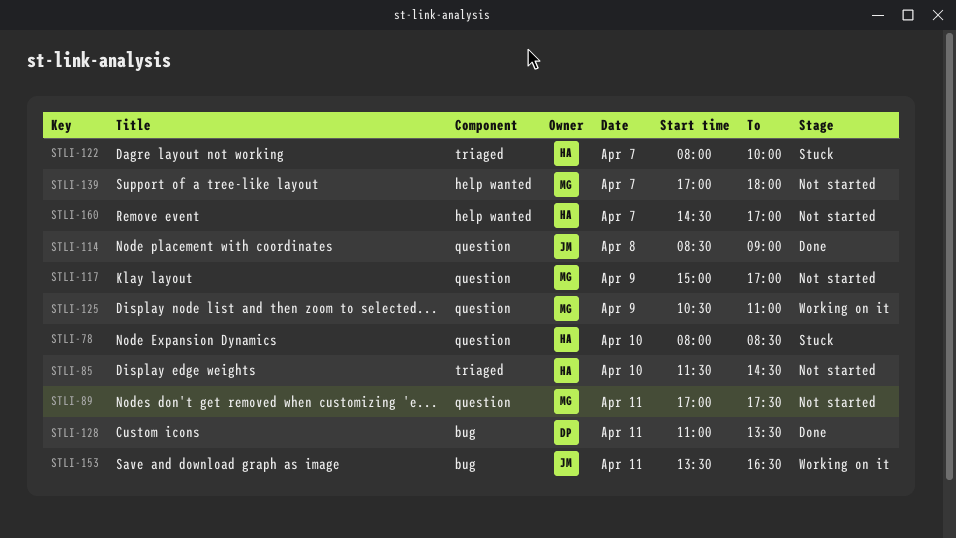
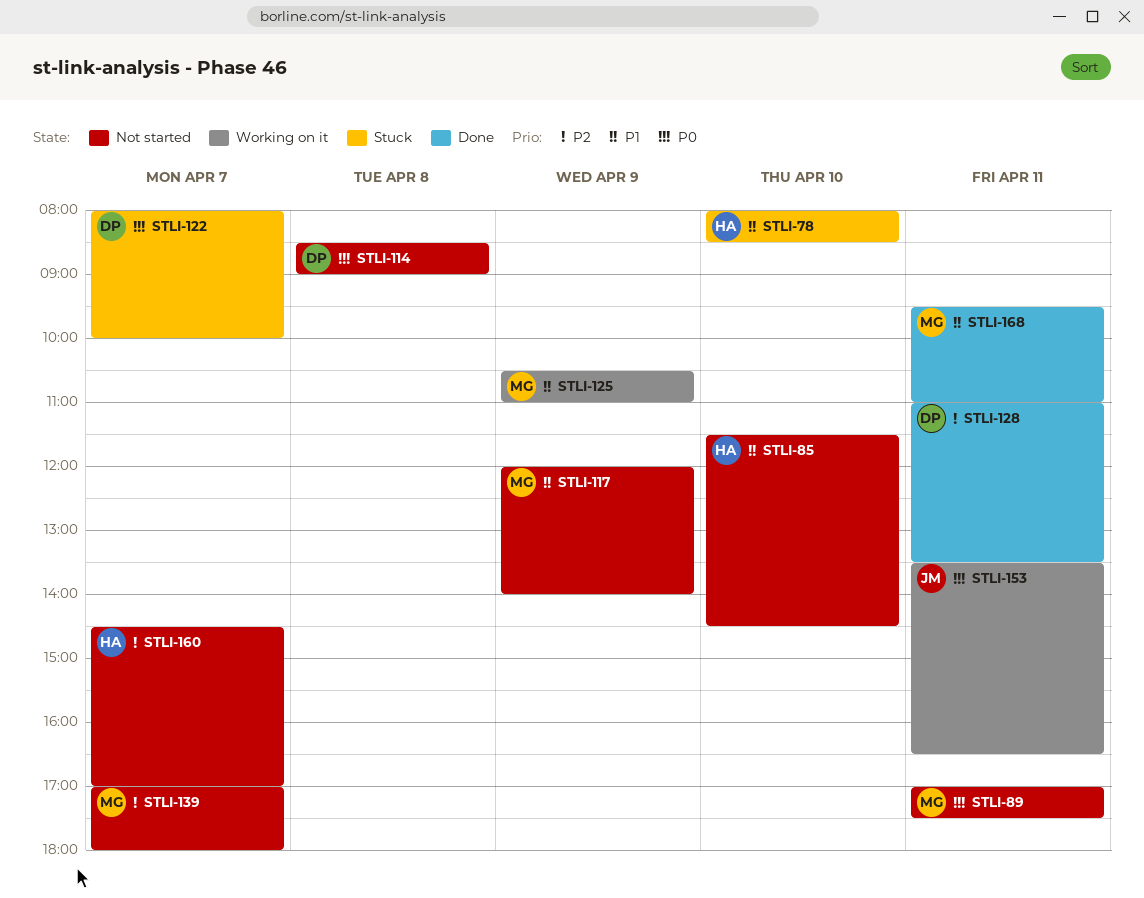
STLI-114, status: Done -> Not started
STLI-114, owner: JM -> DP
STLI-117, begins: 15:00 -> 12:00
STLI-117, ends: 17:00 -> 14:00
STLI-122, owner: HA -> DP
STLI-168: none -> present

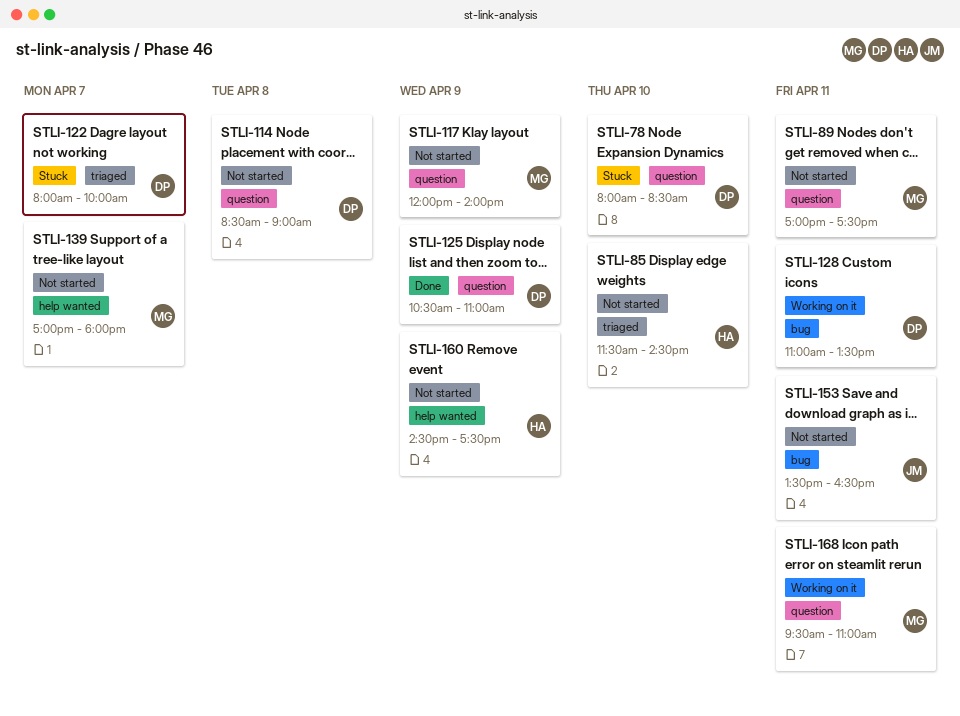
STLI-78, owner: HA -> DP
STLI-125, status: Working on it -> Done
STLI-125, owner: MG -> DP
STLI-128, status: Done -> Working on it
STLI-153, status: Working on it -> Not started
STLI-160, day: Apr 7 -> Apr 9
STLI-160, ends: 17:00 -> 17:30
STLI-168, status: Done -> Working on it

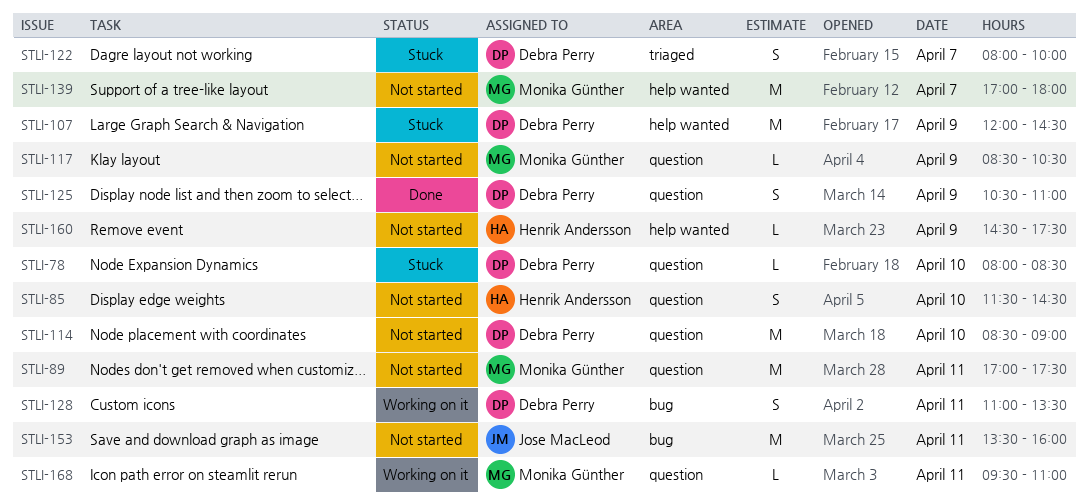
STLI-85, label: triaged -> question
STLI-107: none -> present
STLI-114, day: Apr 8 -> Apr 10
STLI-117, begins: 12:00 -> 08:30
STLI-117, ends: 14:00 -> 10:30
STLI-153, ends: 16:30 -> 16:00

